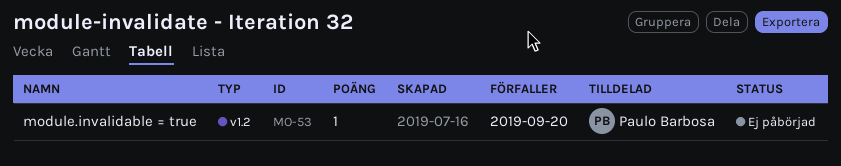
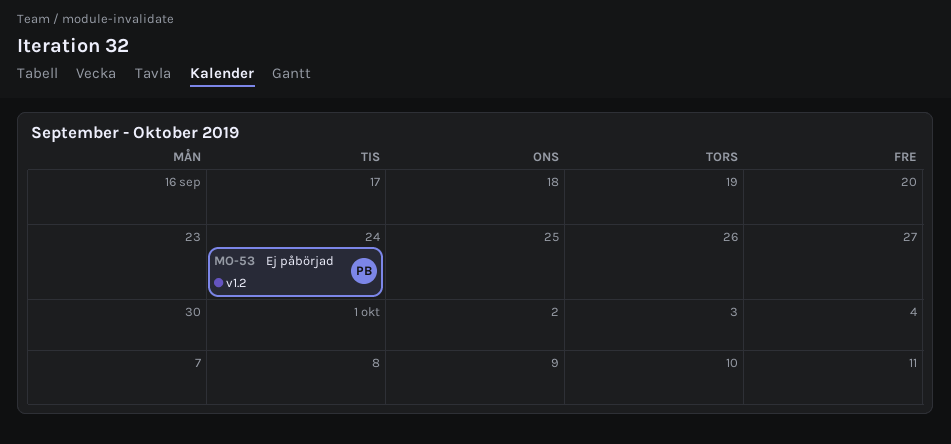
MO-53, due: Sep 20 -> Sep 24

